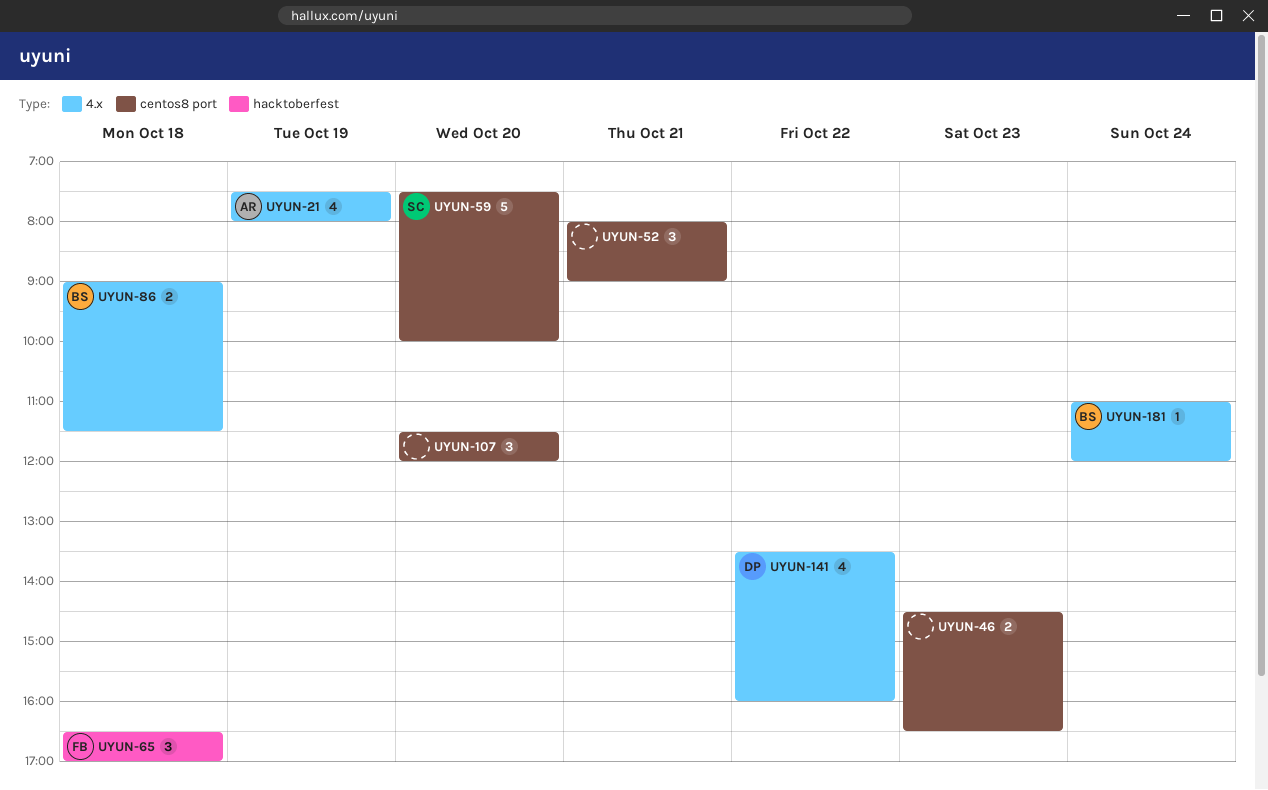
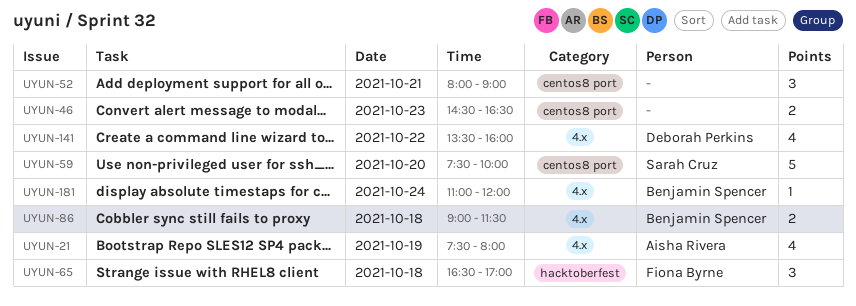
UYUN-107: present -> none

